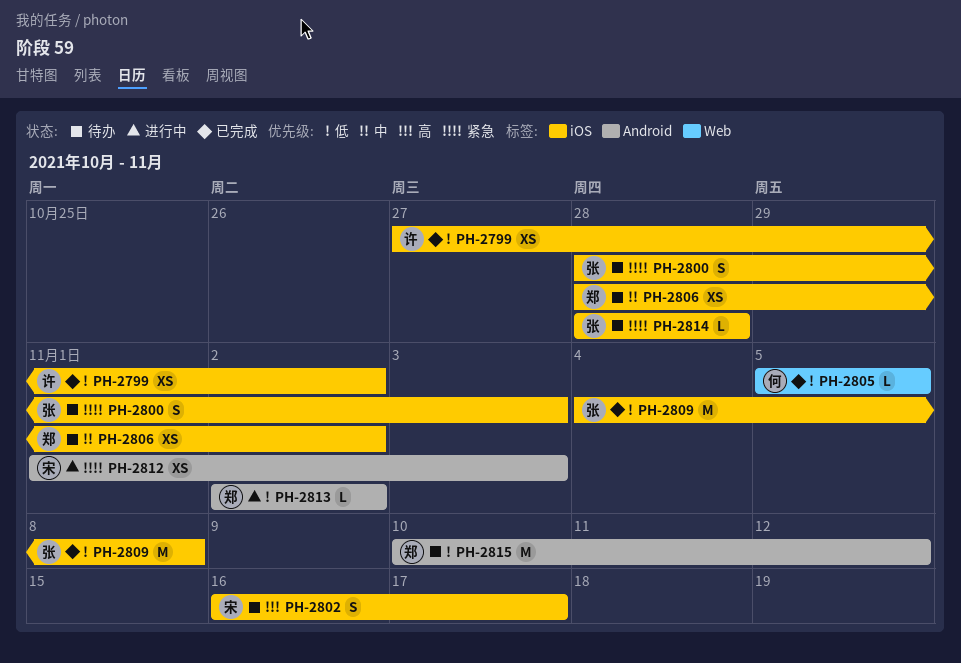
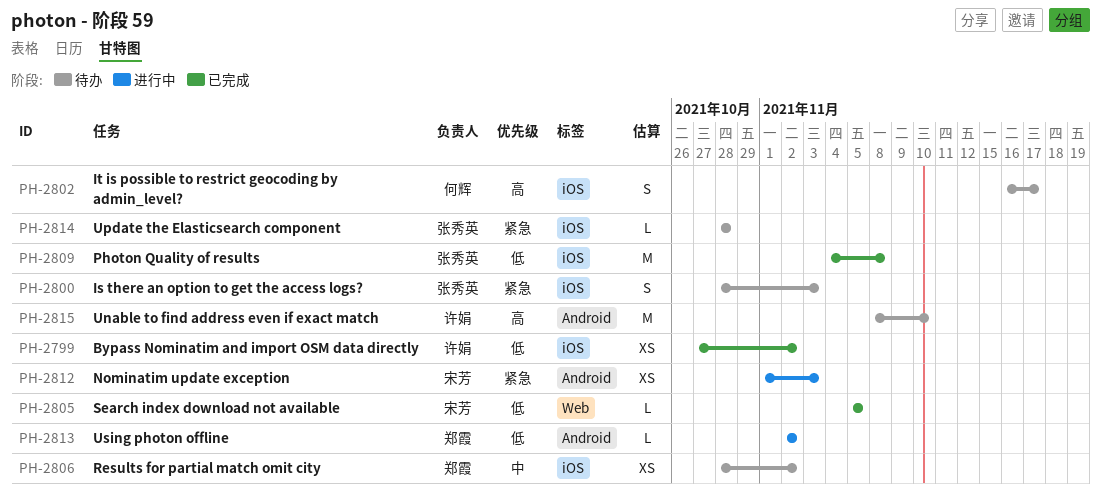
PH-2802, owner: 宋芳 -> 何辉
PH-2805, owner: 何辉 -> 宋芳
PH-2815, owner: 郑霞 -> 许娟
PH-2815, priority: 低 -> 高
PH-2815, start: Nov 10 -> Nov 8
PH-2815, due: Nov 12 -> Nov 10

